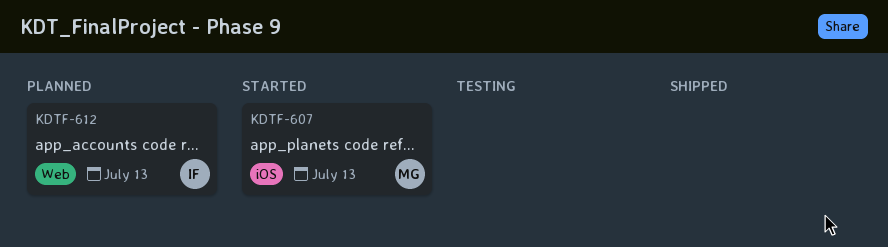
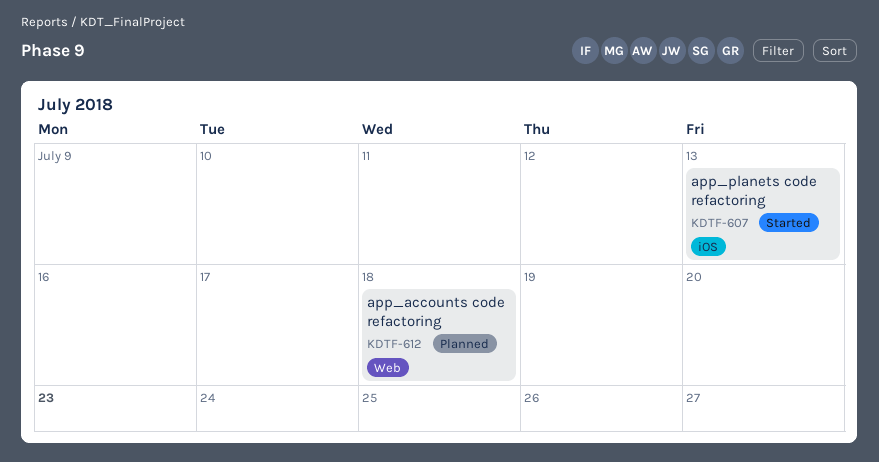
KDTF-612, due: Jul 13 -> Jul 18

